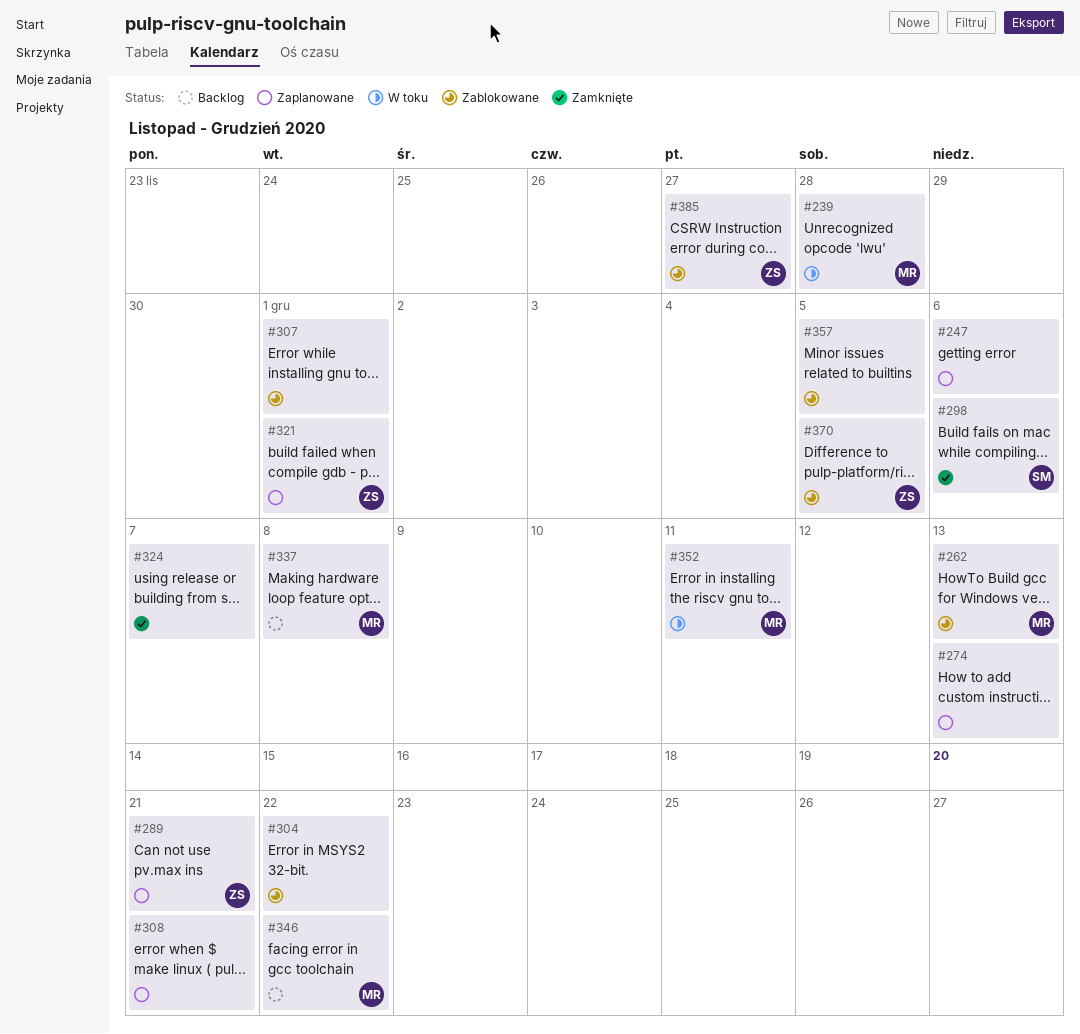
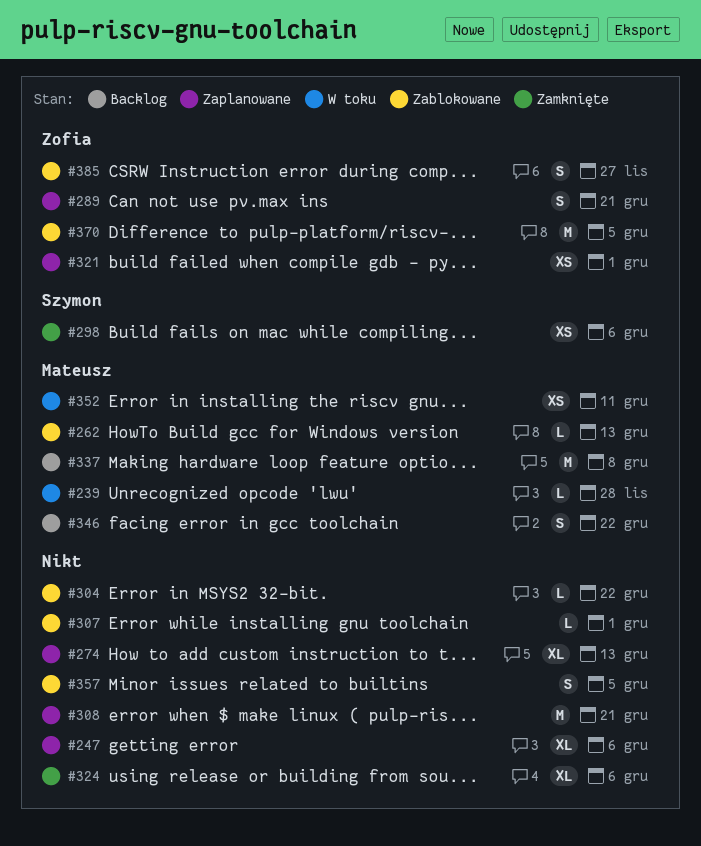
#324, due: Dec 7 -> Dec 6

